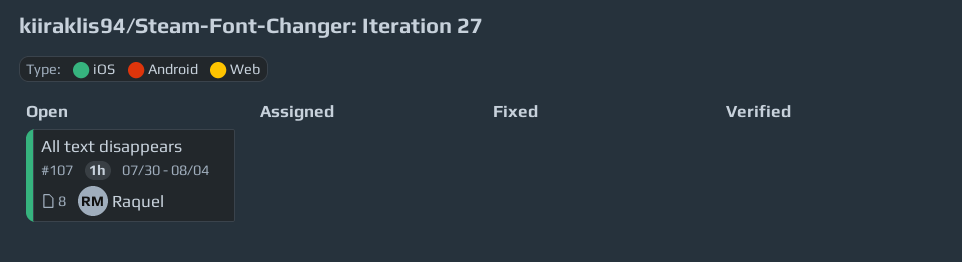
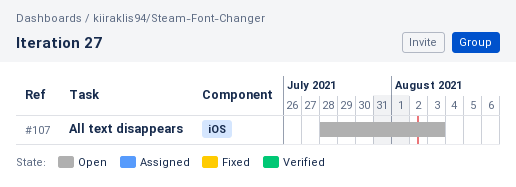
#107, start: Jul 30 -> Jul 28
#107, due: Aug 4 -> Aug 3

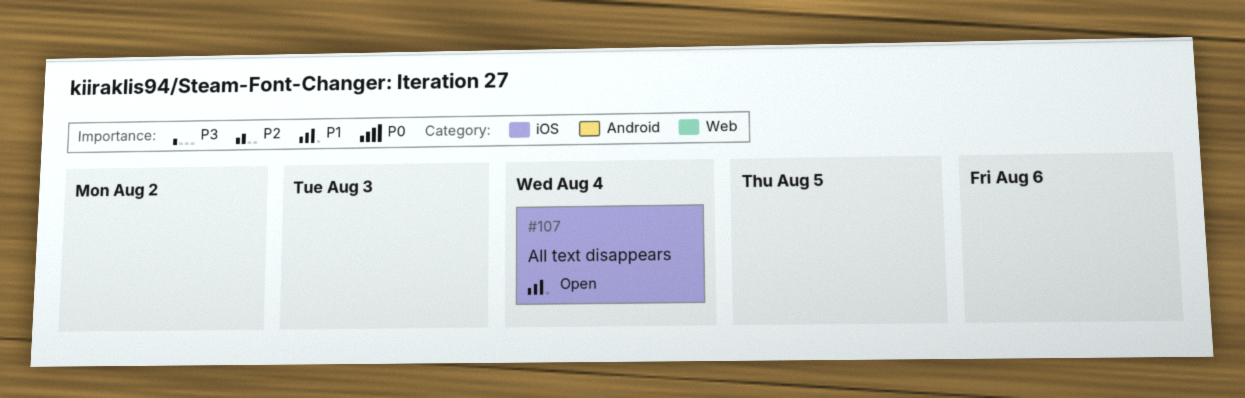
#107, due: Aug 3 -> Aug 4

